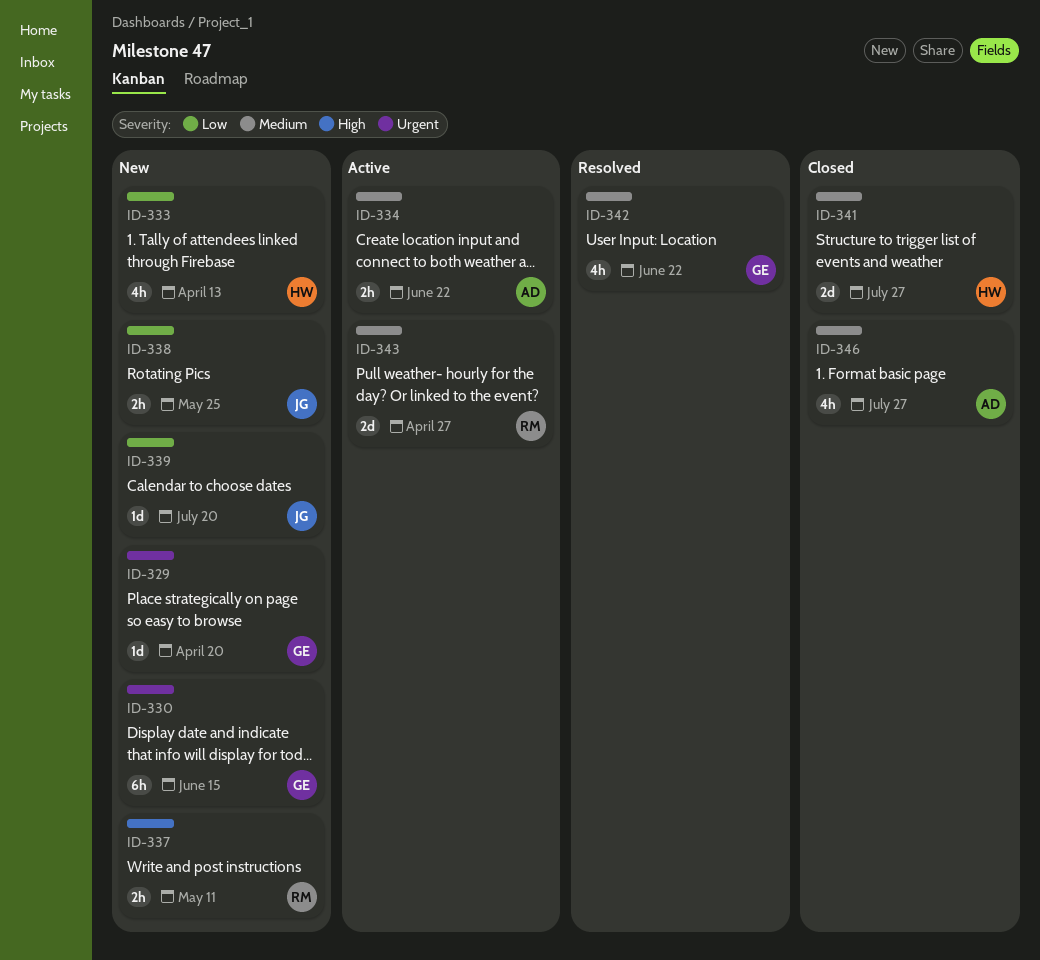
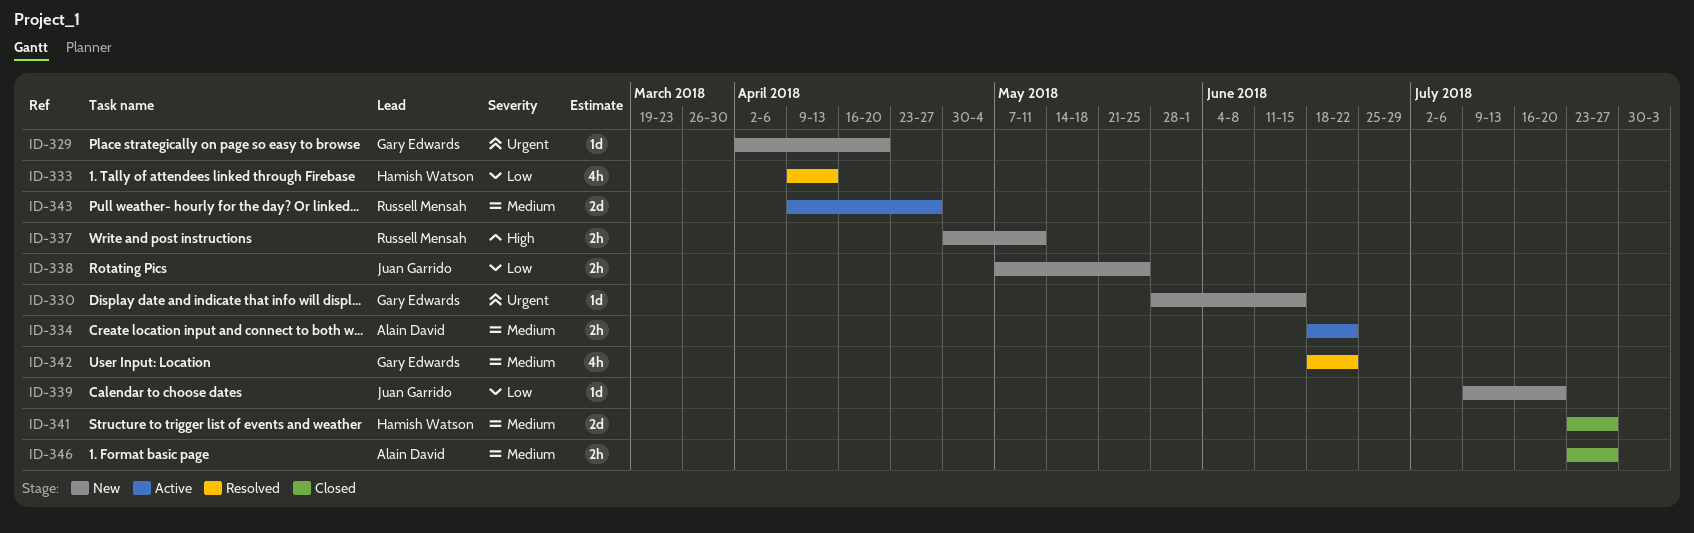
ID-330, estimate: 6h -> 1d
ID-333, status: New -> Resolved
ID-346, estimate: 4h -> 2h

